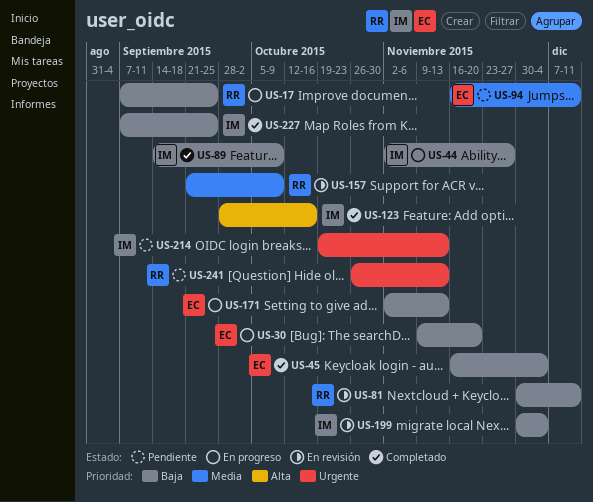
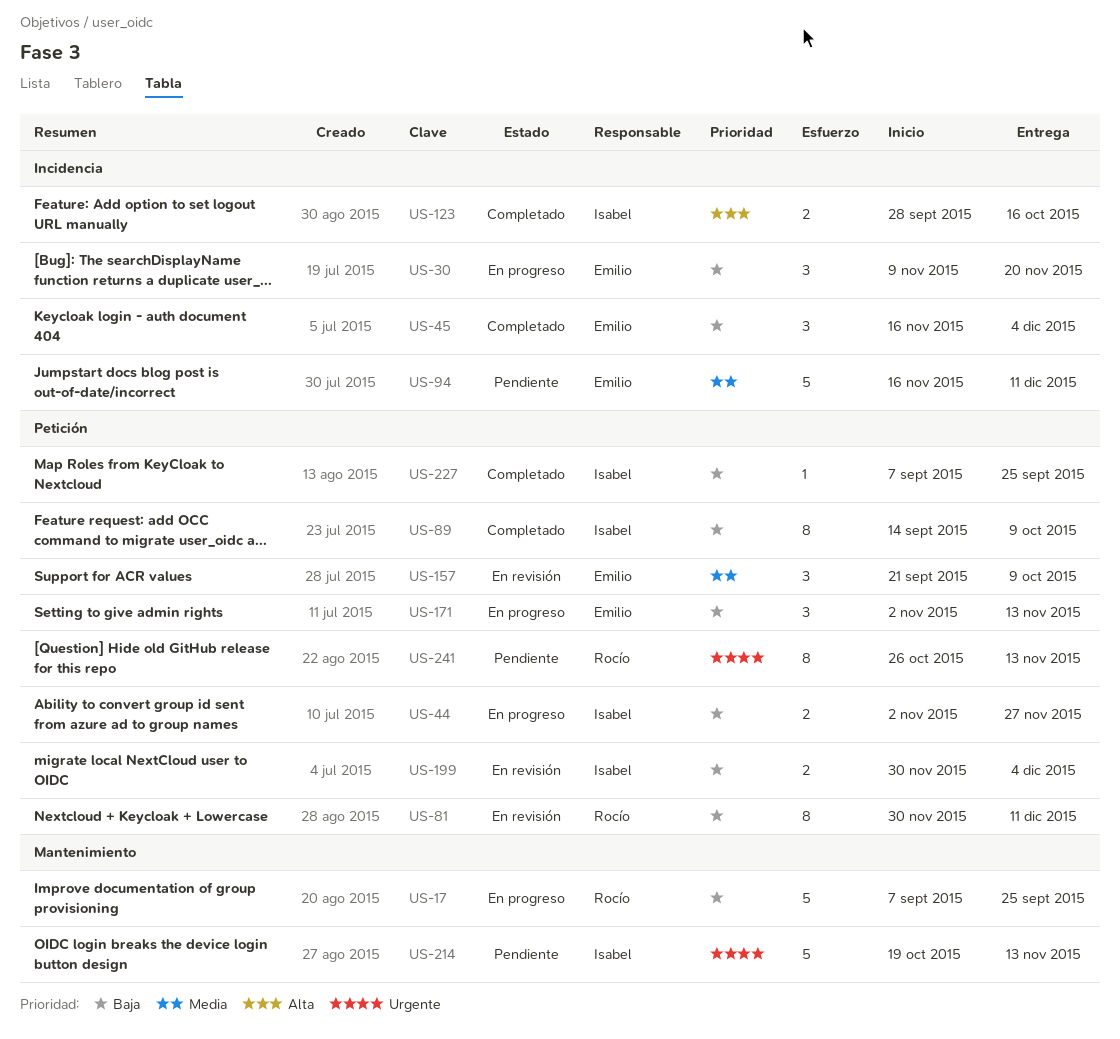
US-157, owner: Rocío -> Emilio

